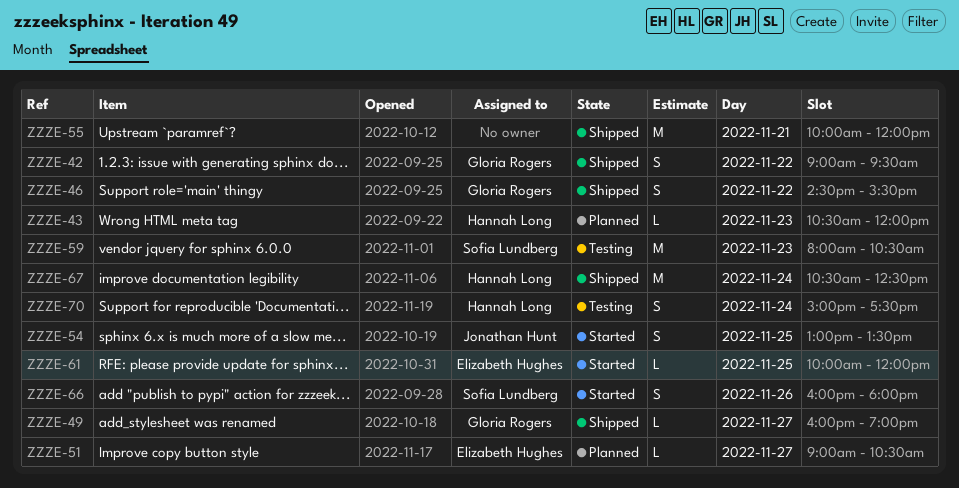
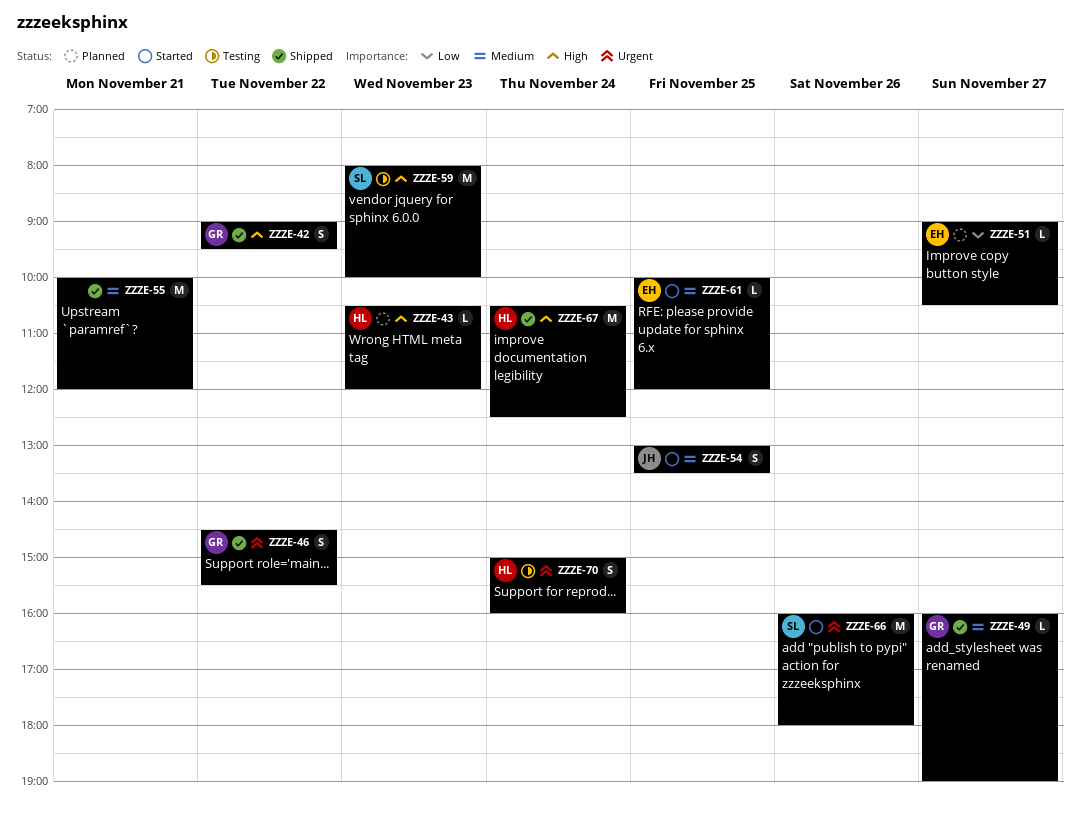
ZZZE-59, ends: 10:30 -> 10:00
ZZZE-66, estimate: S -> M
ZZZE-70, ends: 17:30 -> 16:00

